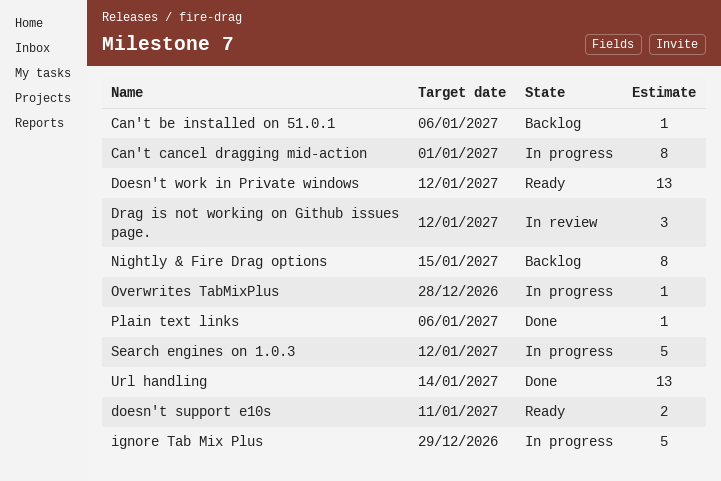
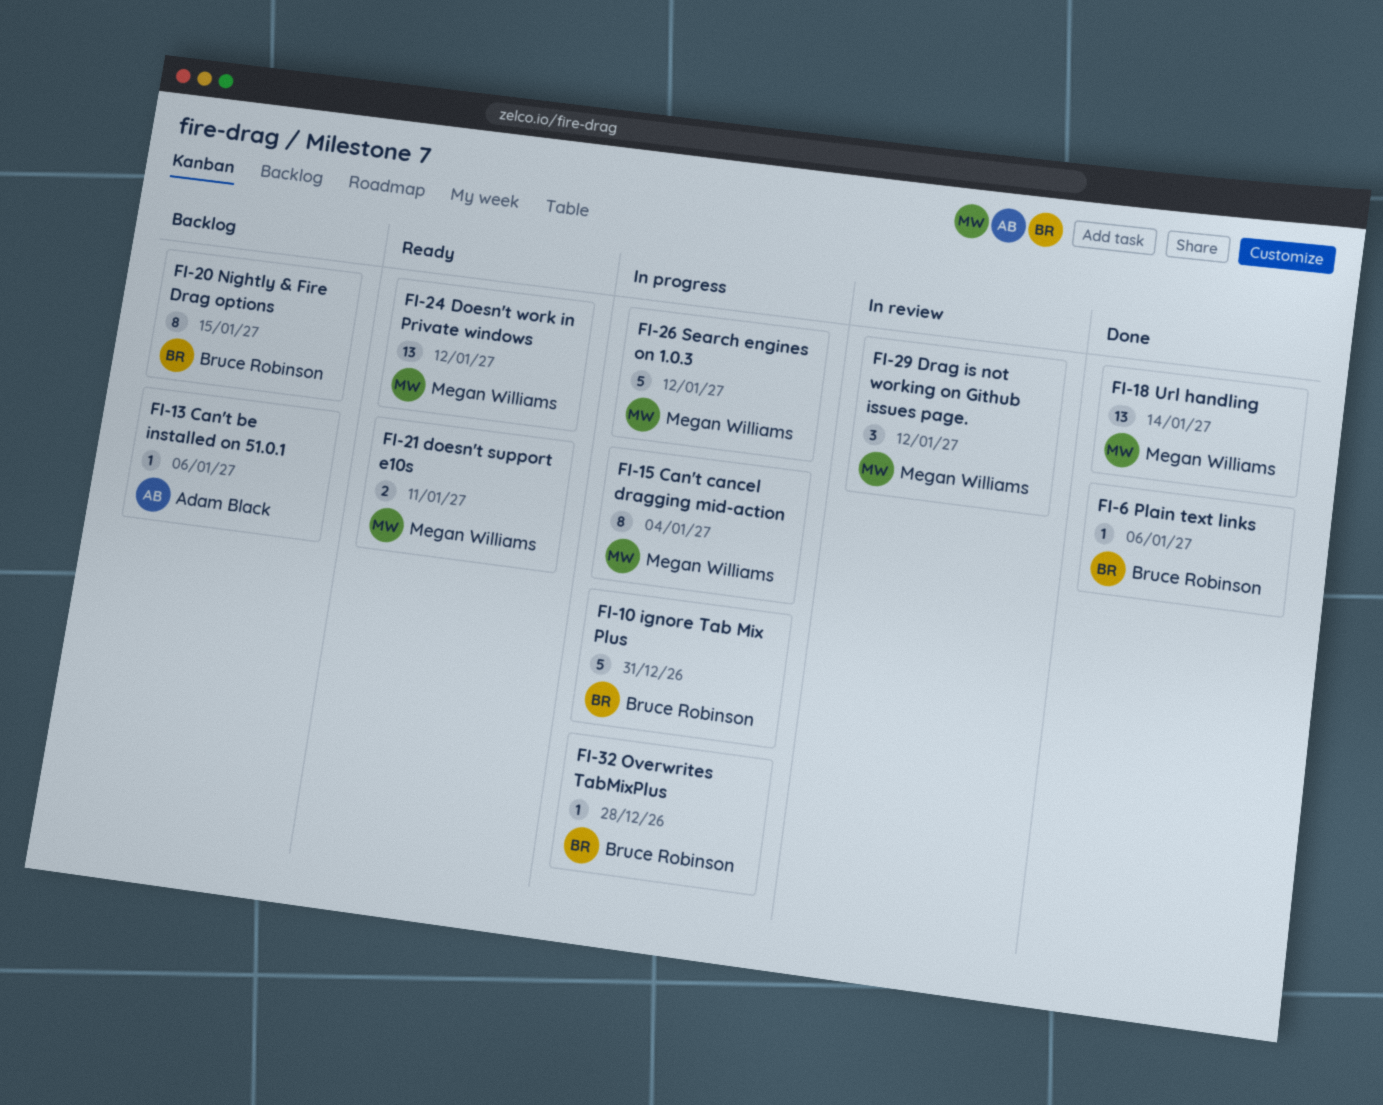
Can't cancel dragging mid-action, due: Jan 1 -> Jan 4
ignore Tab Mix Plus, due: Dec 29 -> Dec 31

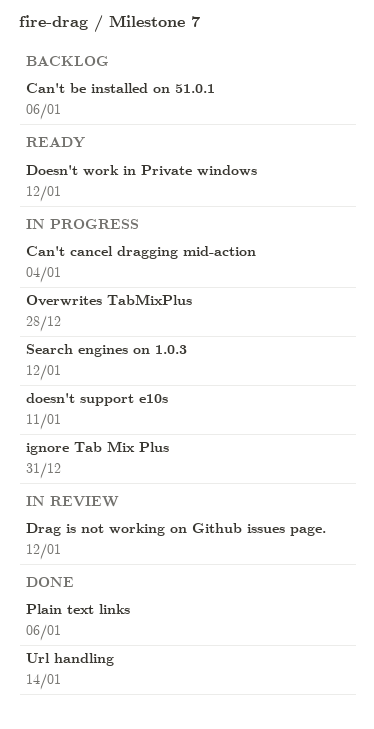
doesn't support e10s, status: Ready -> In progress
Nightly & Fire Drag options: present -> none

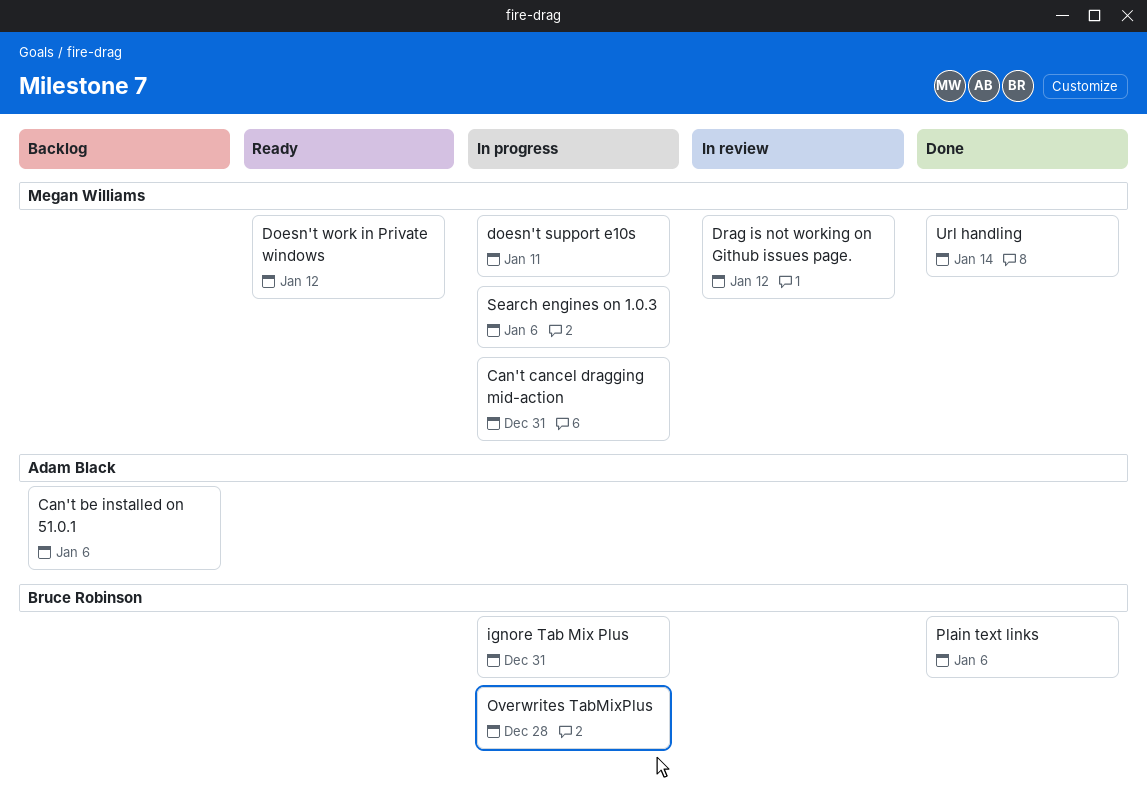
Can't cancel dragging mid-action, due: Jan 4 -> Dec 31
Search engines on 1.0.3, due: Jan 12 -> Jan 6

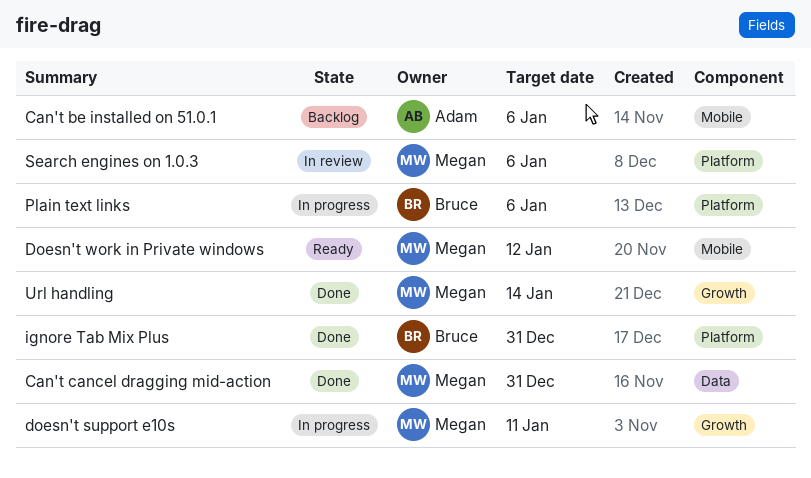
Can't cancel dragging mid-action, status: In progress -> Done
Drag is not working on Github issues page.: present -> none
ignore Tab Mix Plus, status: In progress -> Done
Overwrites TabMixPlus: present -> none
Plain text links, status: Done -> In progress
Search engines on 1.0.3, status: In progress -> In review

